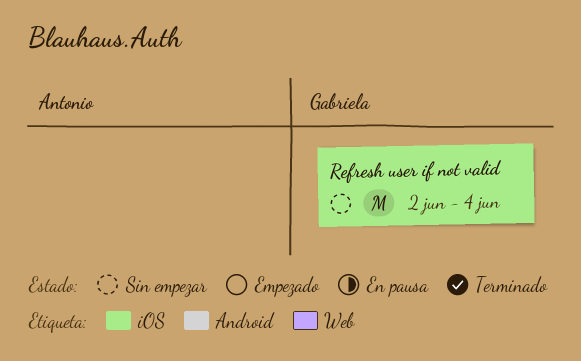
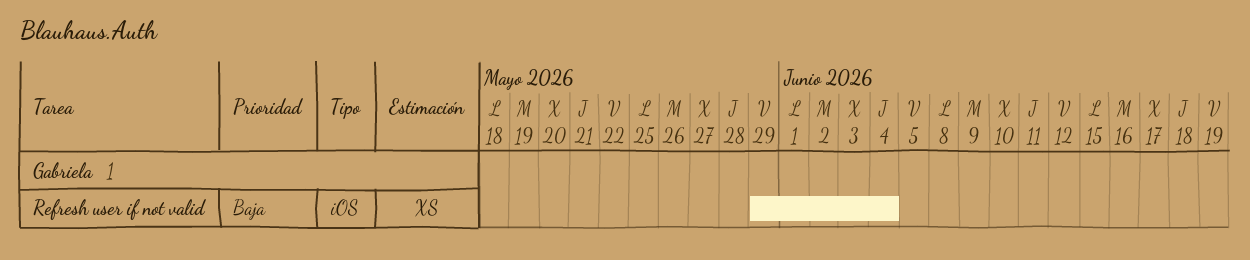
Refresh user if not valid, estimate: M -> XS
Refresh user if not valid, start: Jun 2 -> May 29

